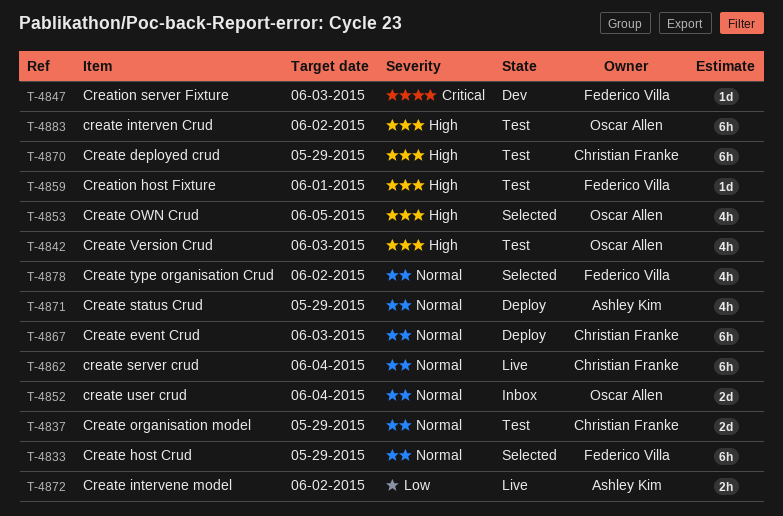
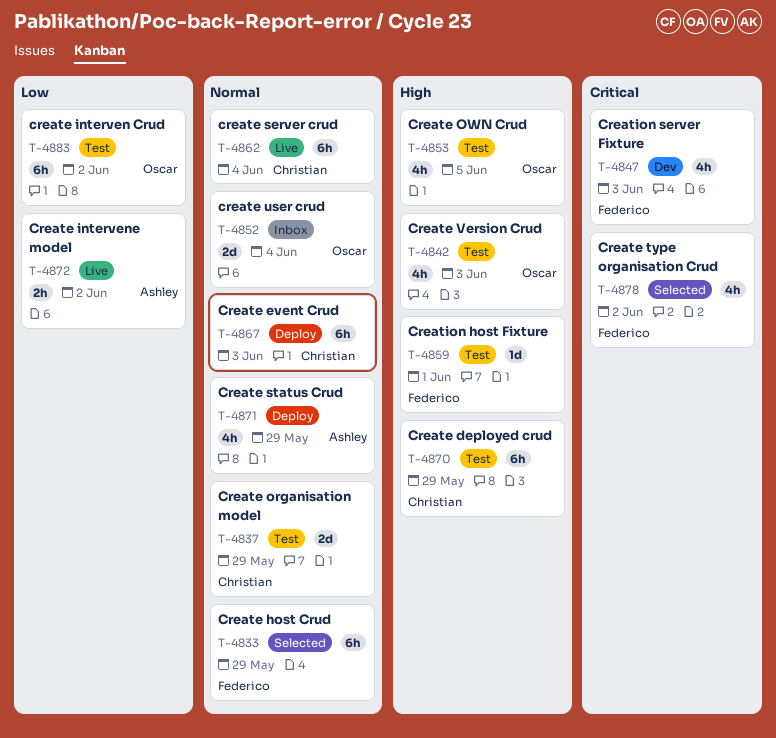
T-4847, estimate: 1d -> 4h
T-4853, status: Selected -> Test
T-4878, priority: Normal -> Critical
T-4883, priority: High -> Low

